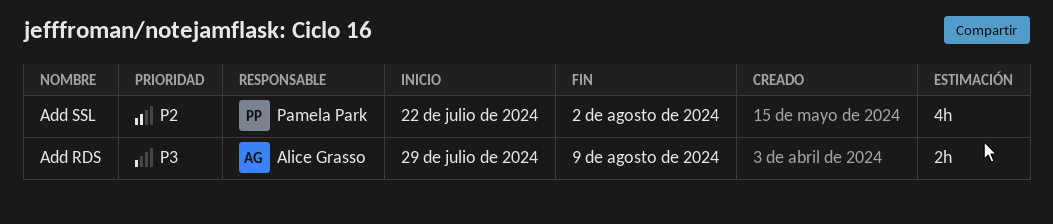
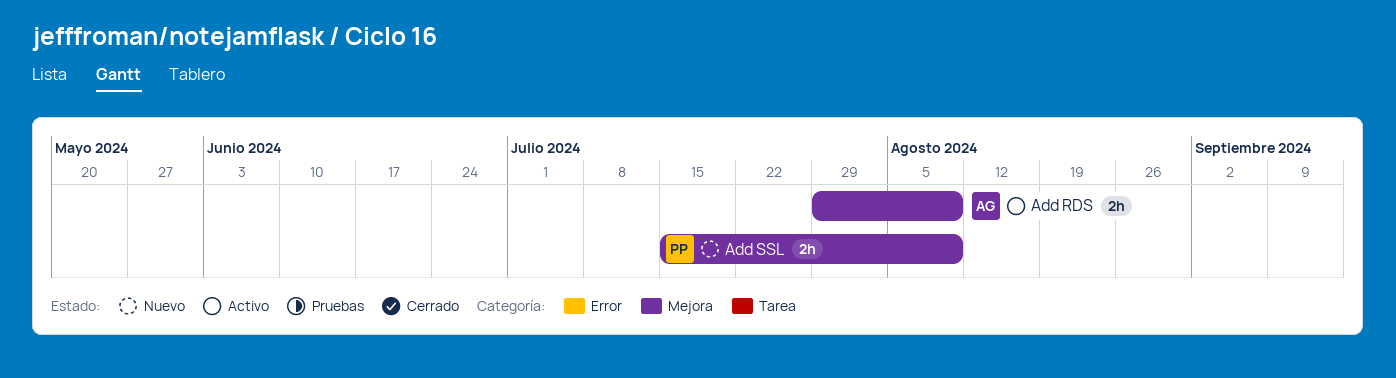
Add SSL, estimate: 4h -> 2h
Add SSL, start: Jul 22 -> Jul 15
Add SSL, due: Aug 2 -> Aug 9

